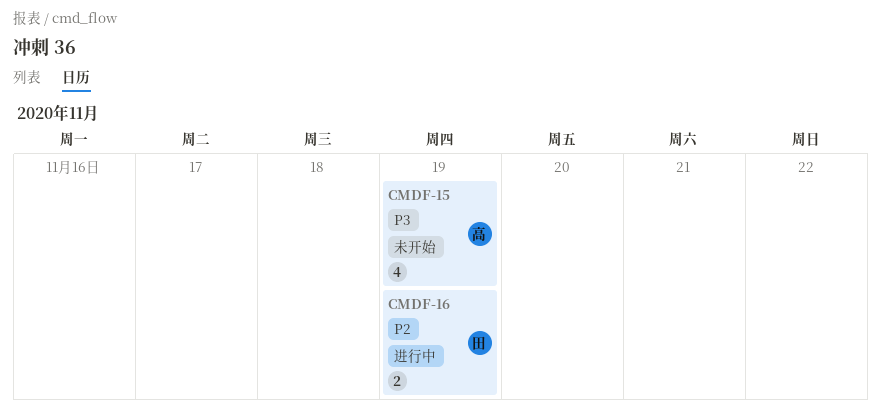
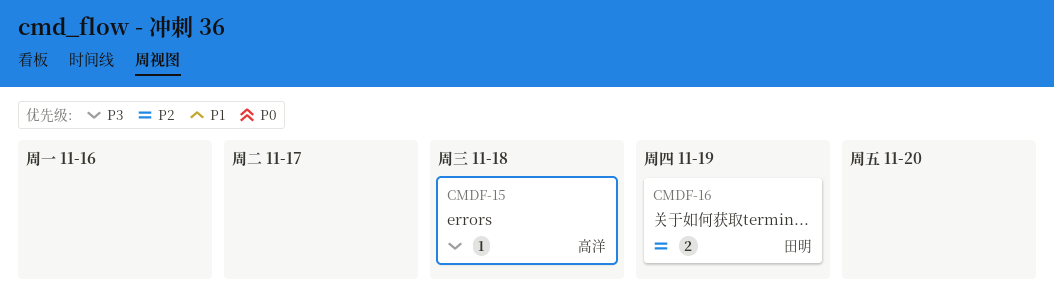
CMDF-15, estimate: 4 -> 1
CMDF-15, due: Nov 19 -> Nov 18

